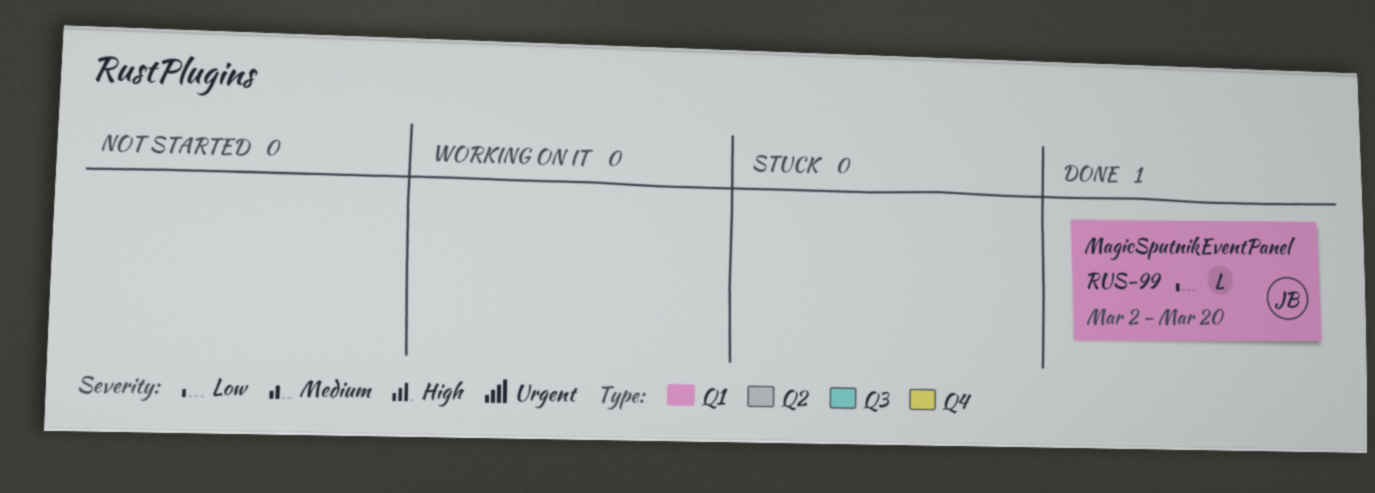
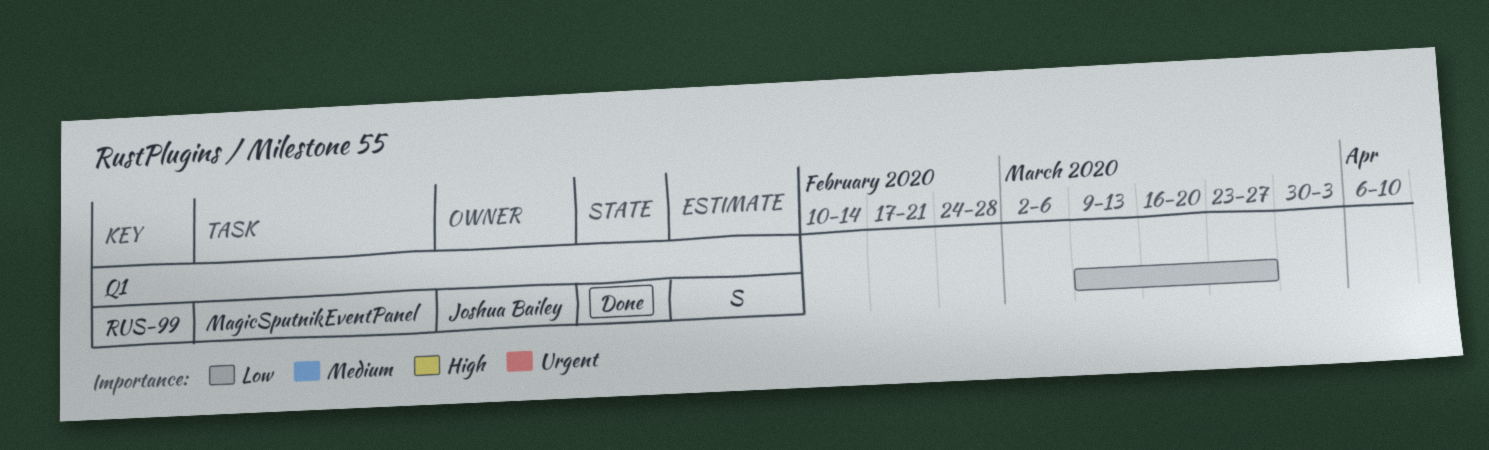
RUS-99, estimate: L -> S
RUS-99, start: Mar 2 -> Mar 9
RUS-99, due: Mar 20 -> Mar 27

